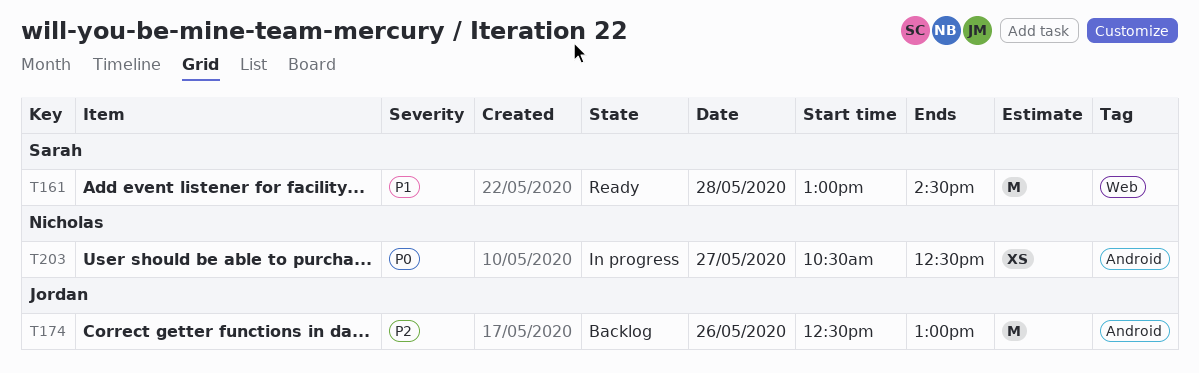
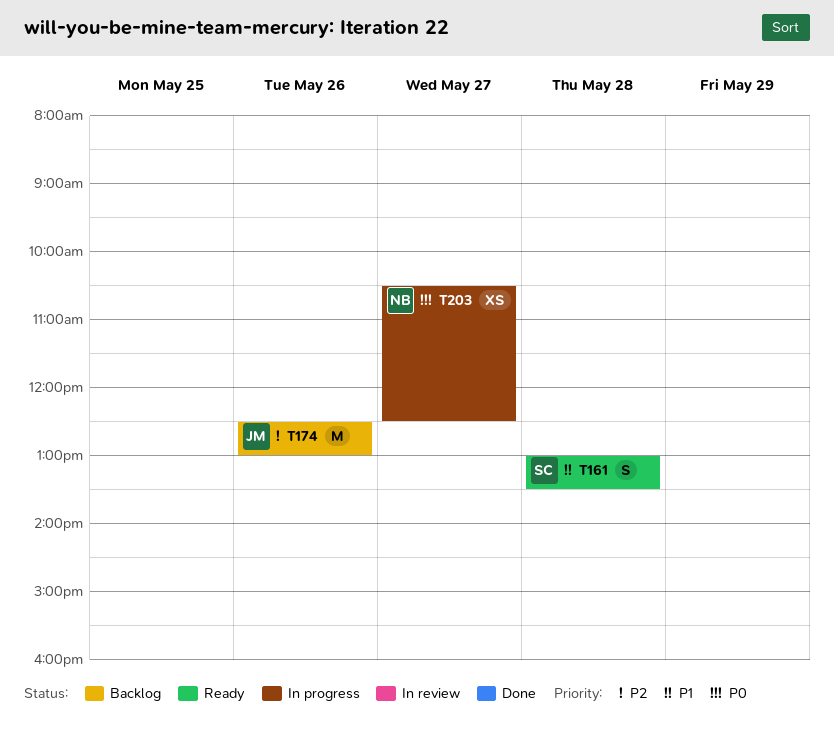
T161, estimate: M -> S
T161, ends: 14:30 -> 13:30

